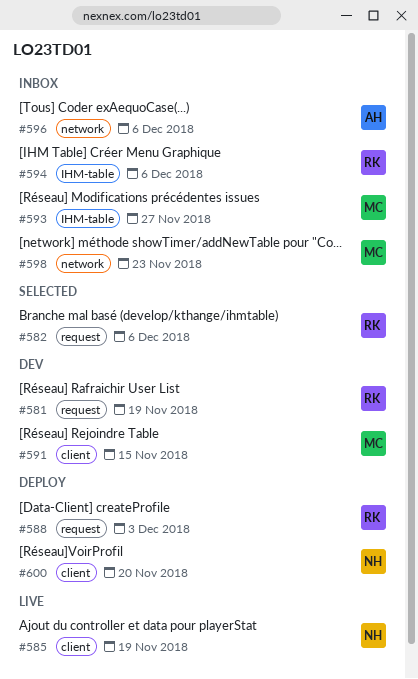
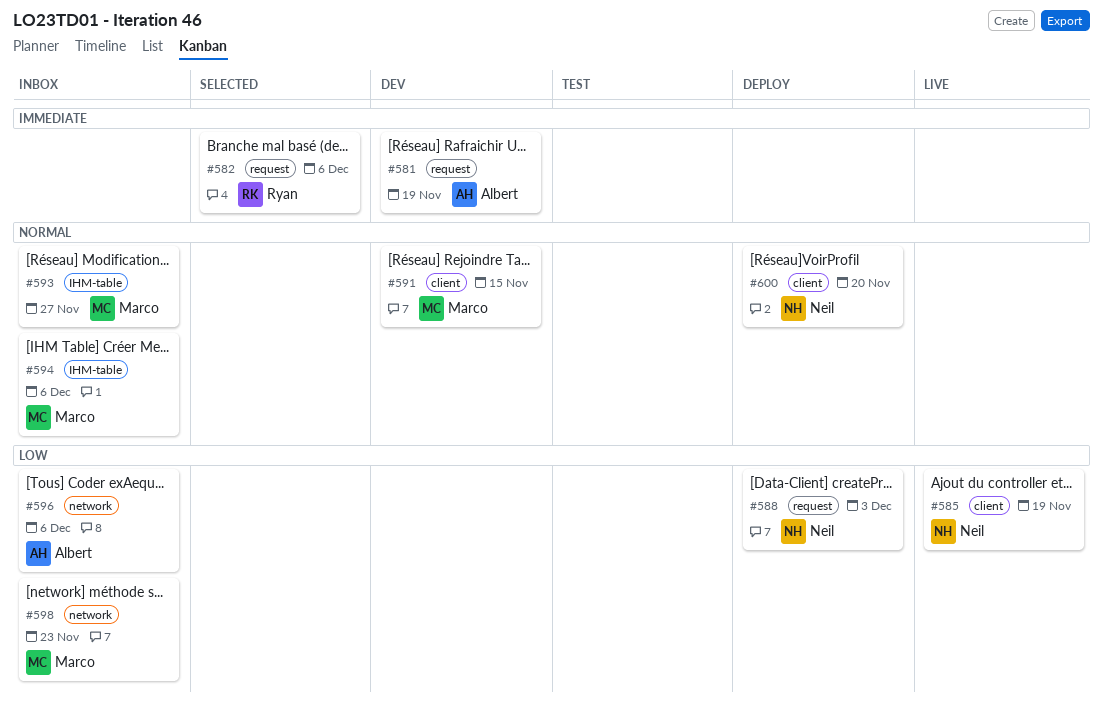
#581, owner: Ryan -> Albert
#588, owner: Ryan -> Neil
#594, owner: Ryan -> Marco

